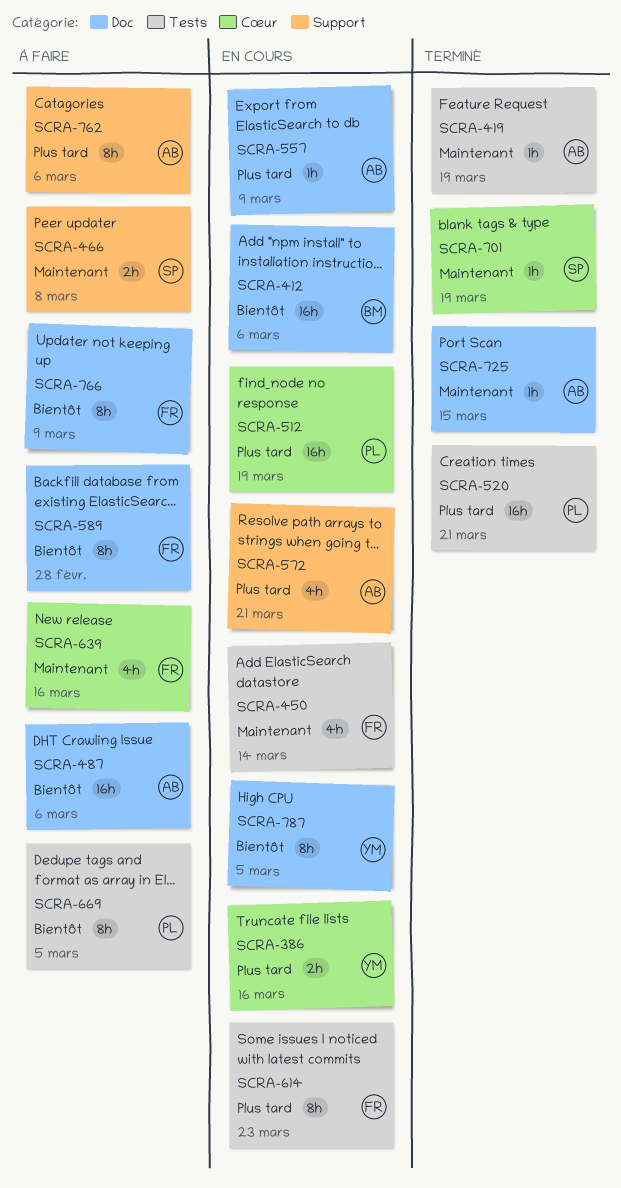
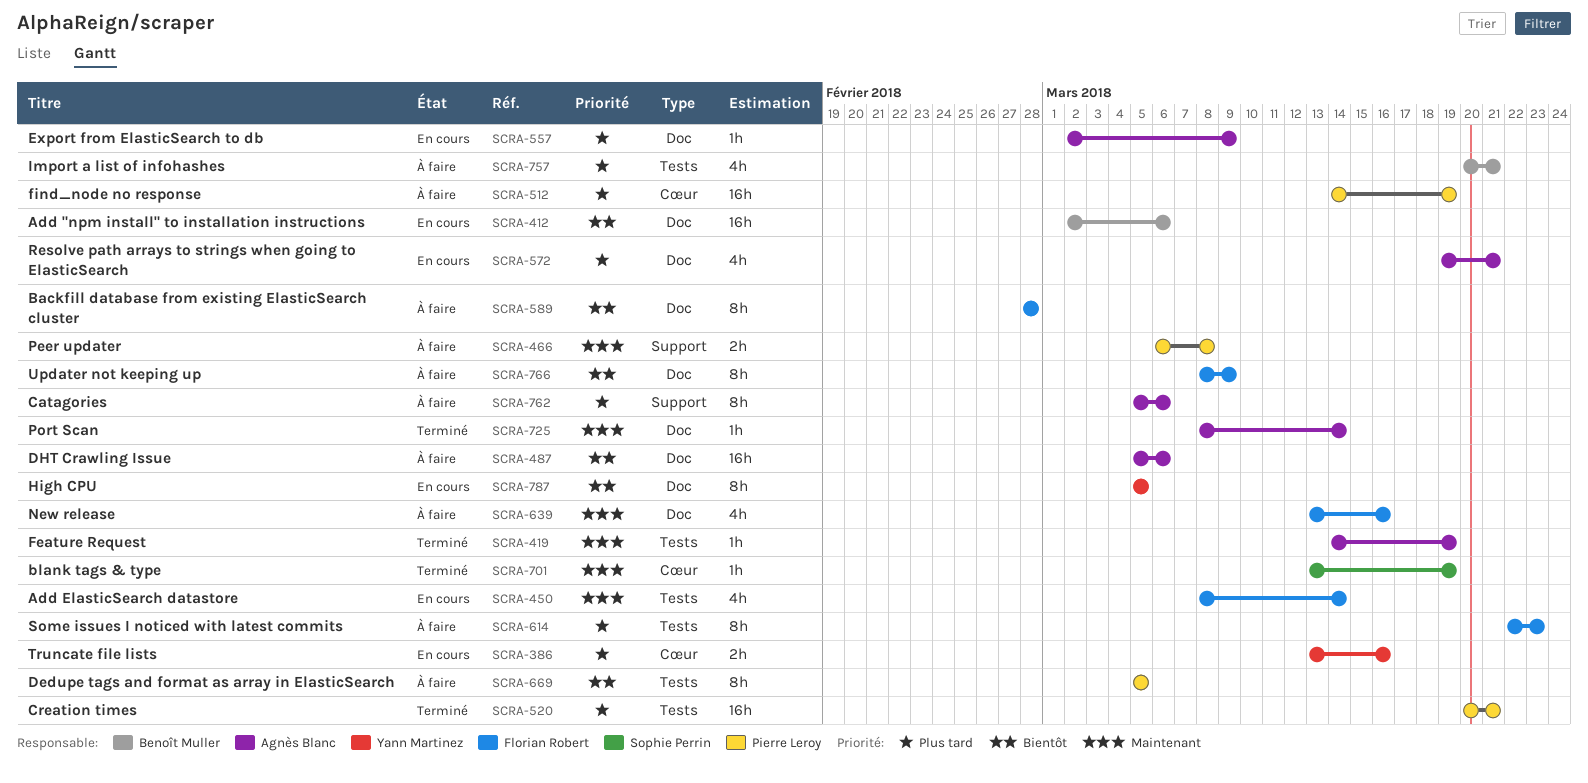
SCRA-466, owner: Sophie Perrin -> Pierre Leroy
SCRA-512, status: En cours -> À faire
SCRA-572, label: Support -> Doc
SCRA-614, status: En cours -> À faire
SCRA-639, label: Cœur -> Doc
SCRA-725, due: Mar 15 -> Mar 14
SCRA-757: none -> present

